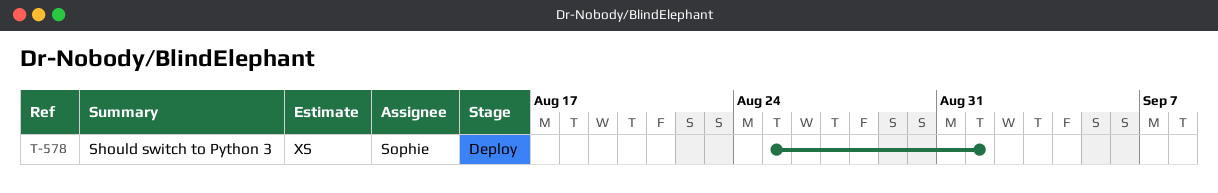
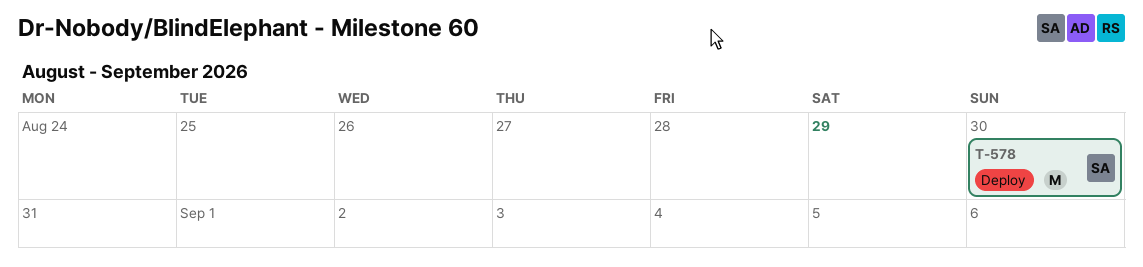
T-578, estimate: XS -> M
T-578, due: Sep 1 -> Aug 30

